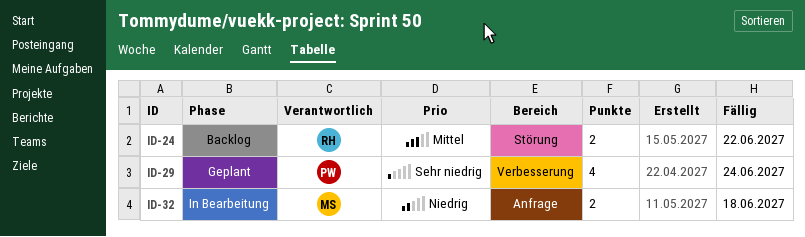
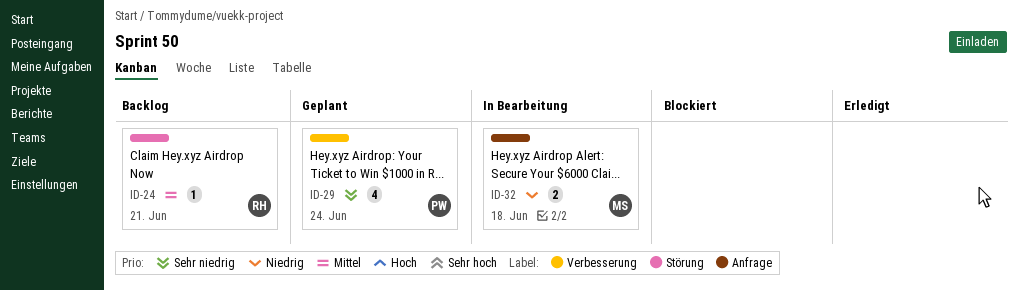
ID-24, estimate: 2 -> 1
ID-24, due: Jun 22 -> Jun 21

